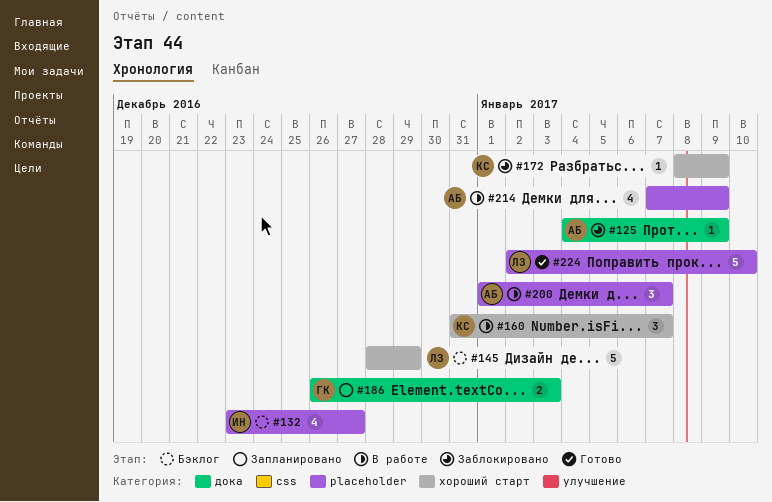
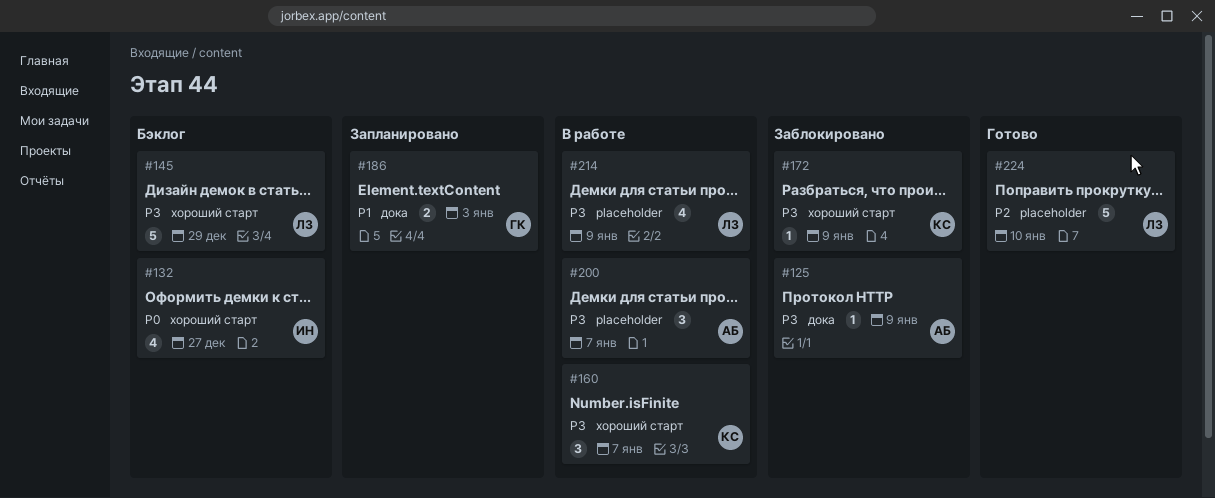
#132, label: placeholder -> хороший старт
#214, owner: АБ -> ЛЗ

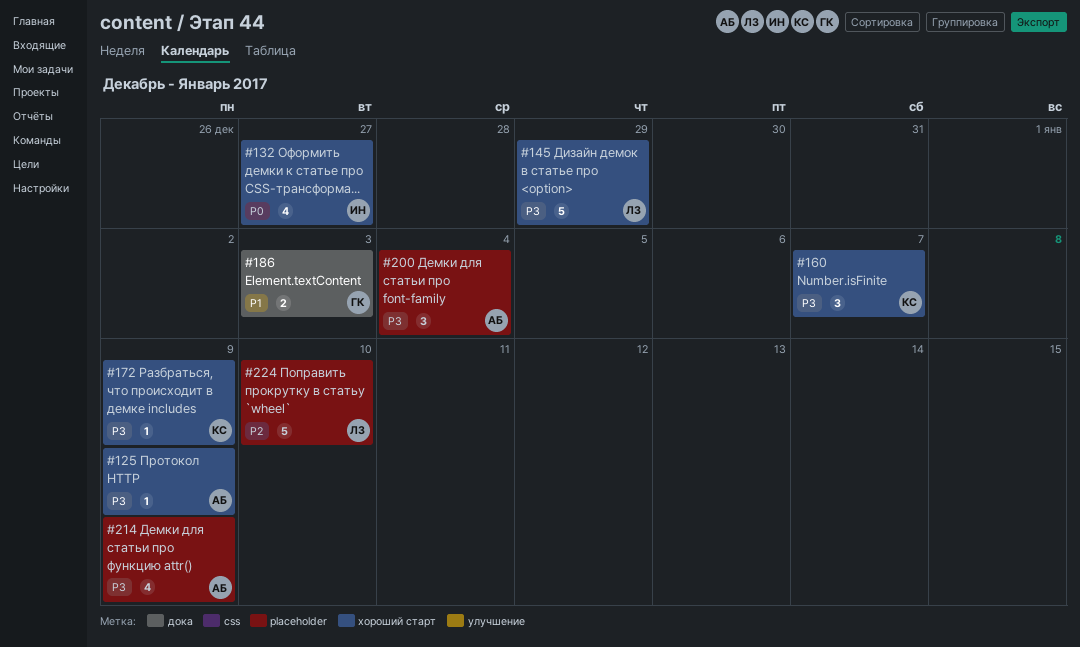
#125, label: дока -> хороший старт
#200, due: Jan 7 -> Jan 4
#214, owner: ЛЗ -> АБ

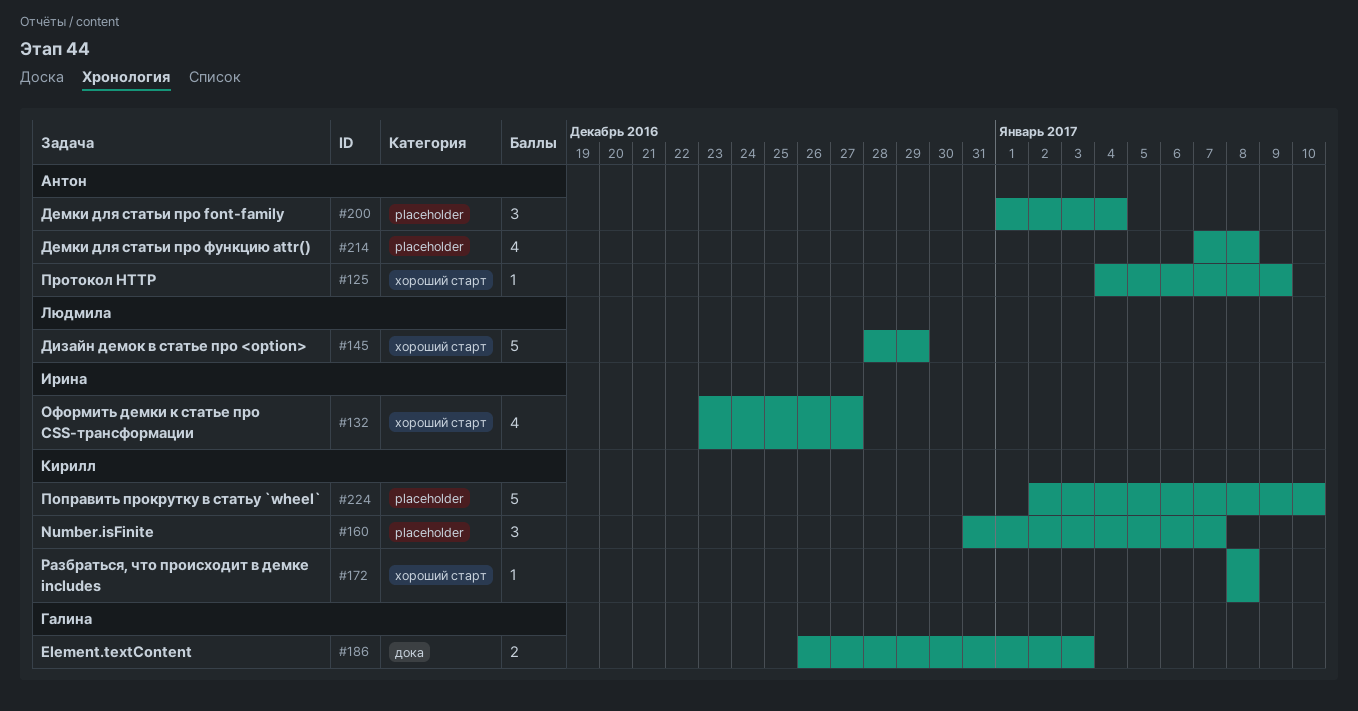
#160, label: хороший старт -> placeholder
#172, due: Jan 9 -> Jan 8
#214, due: Jan 9 -> Jan 8
#224, owner: Людмила -> Кирилл

